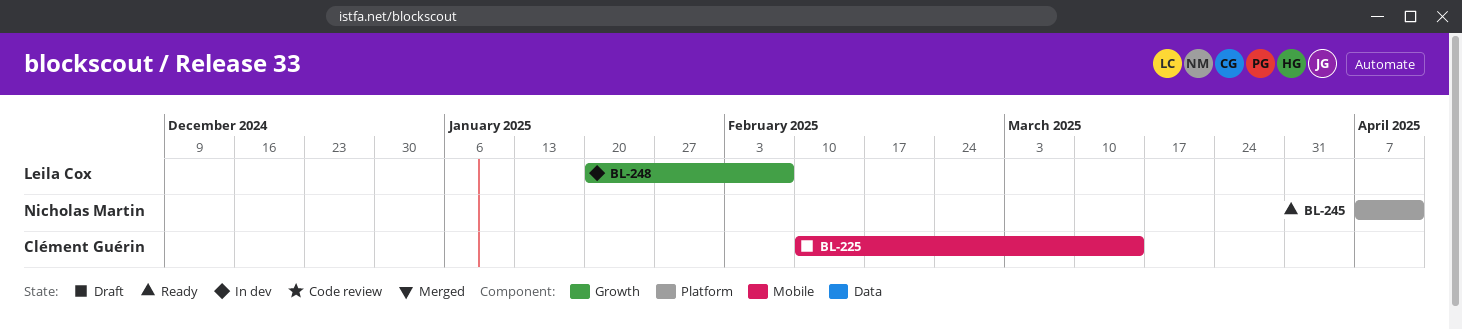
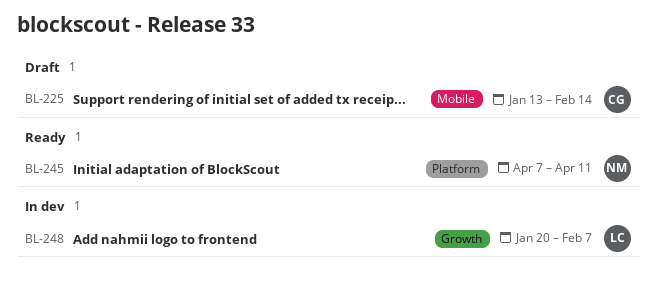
BL-225, start: Feb 10 -> Jan 13
BL-225, due: Mar 14 -> Feb 14

